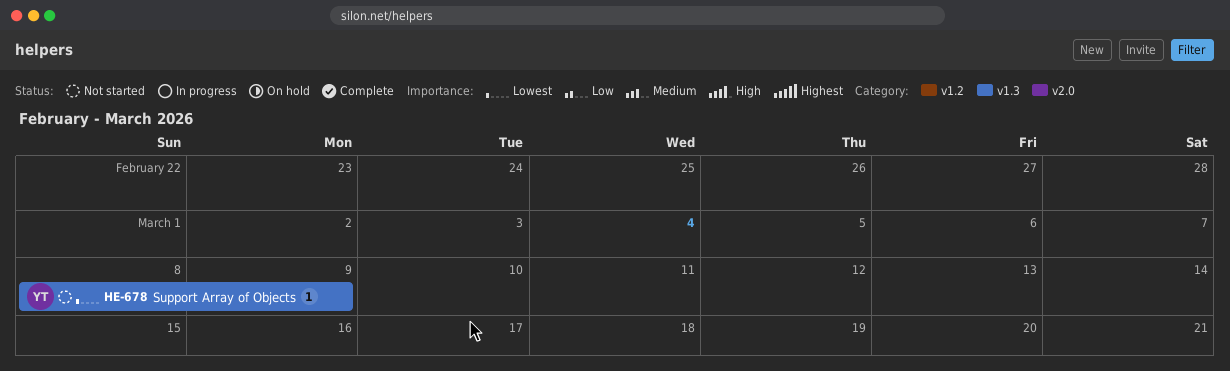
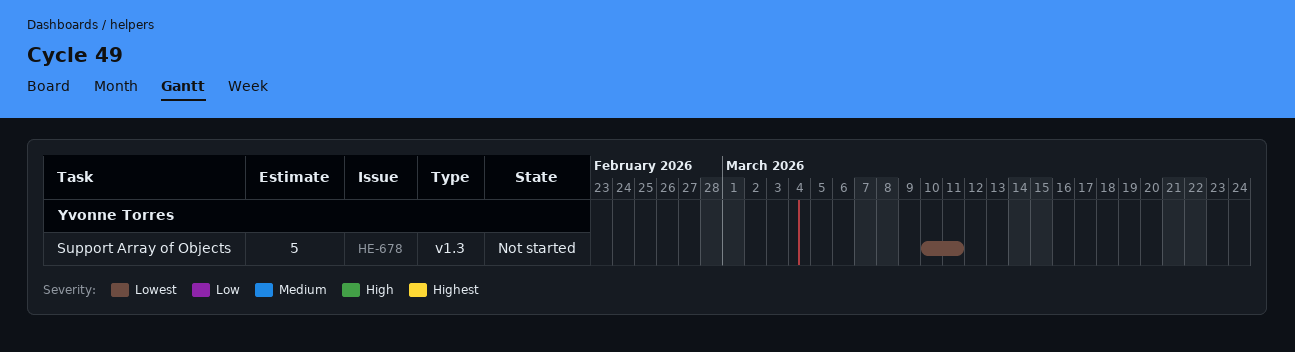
HE-678, estimate: 1 -> 5
HE-678, start: Mar 8 -> Mar 10
HE-678, due: Mar 9 -> Mar 11

